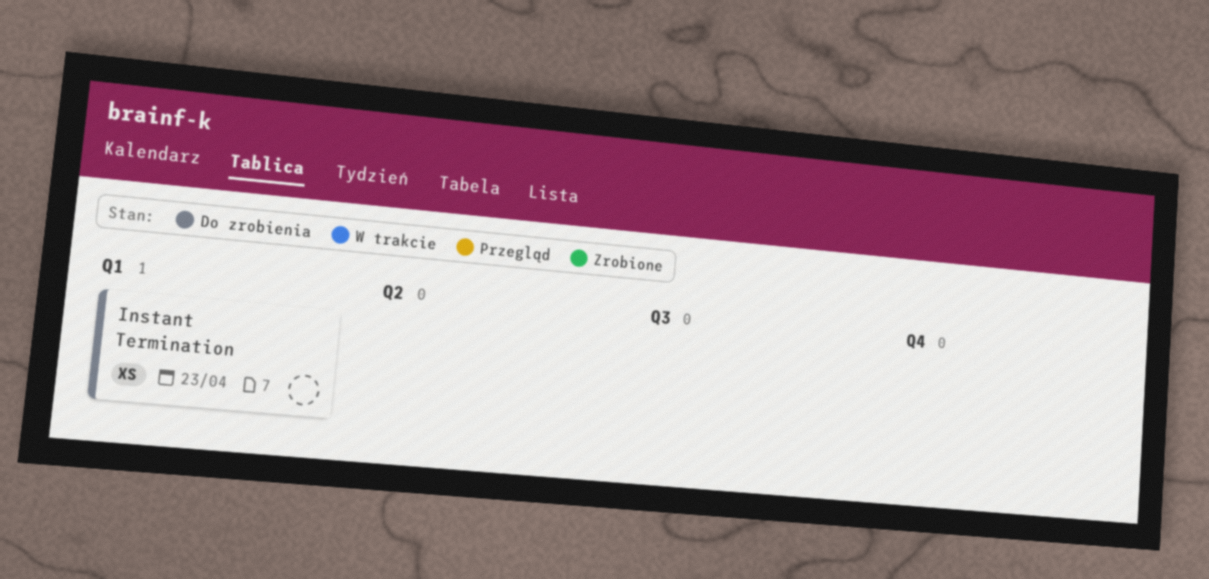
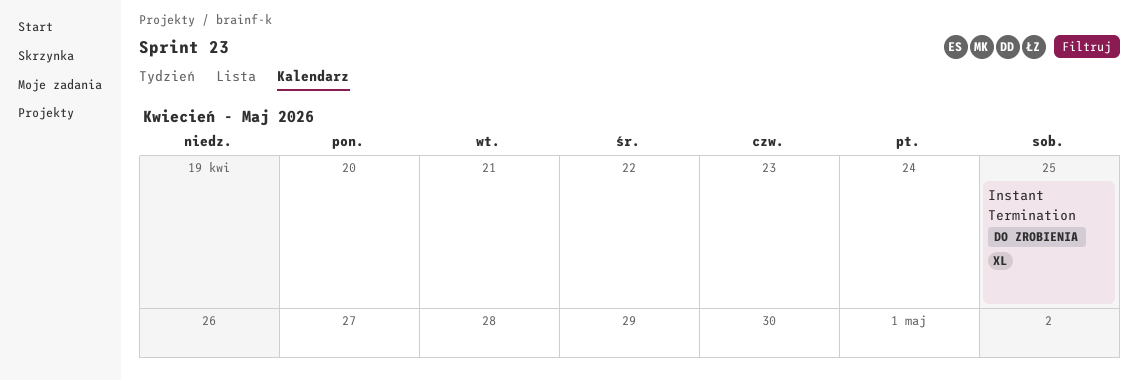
Instant Termination, estimate: XS -> XL
Instant Termination, due: Apr 23 -> Apr 25

